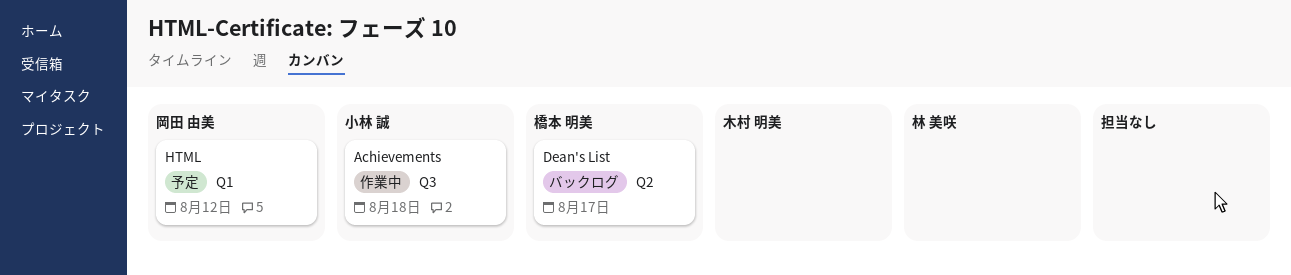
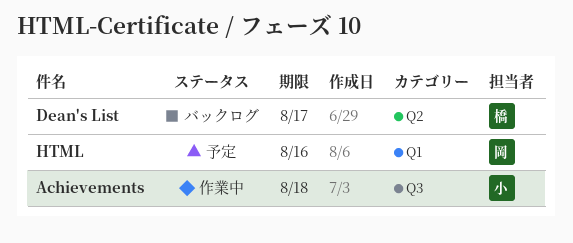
HTML, due: Aug 12 -> Aug 16

